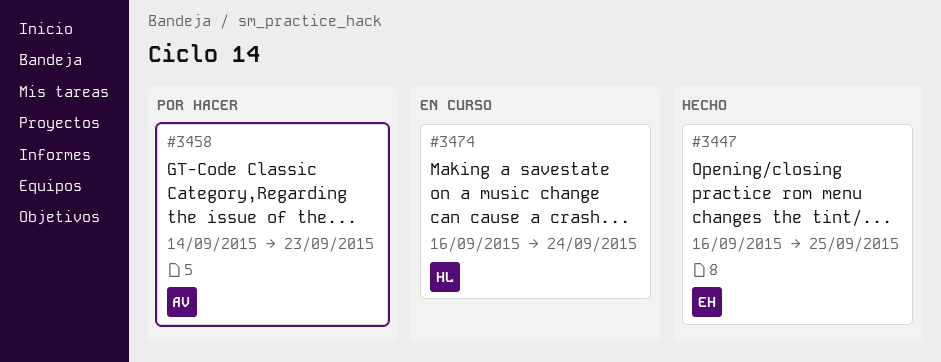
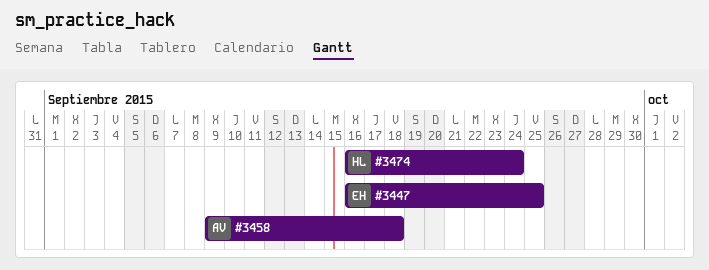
#3458, start: Sep 14 -> Sep 9
#3458, due: Sep 23 -> Sep 18

